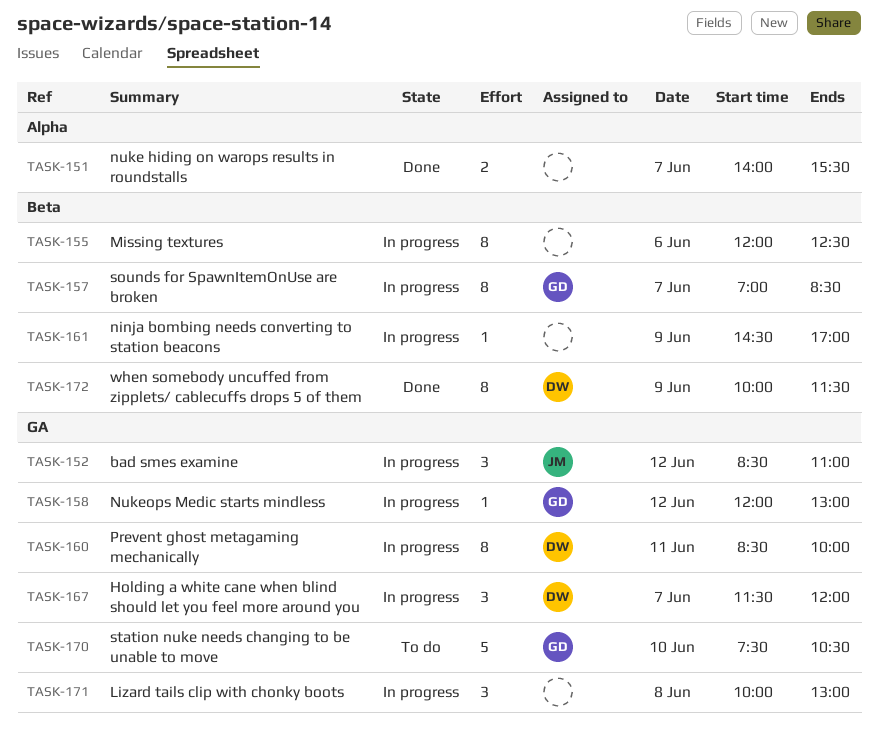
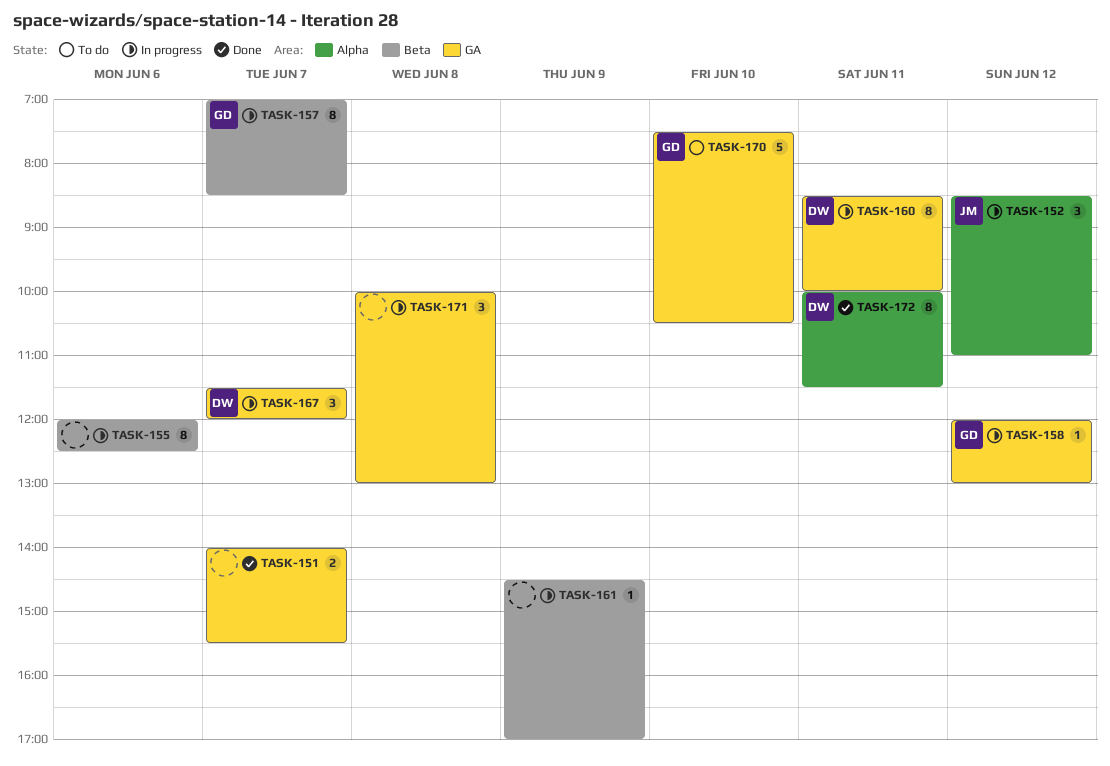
TASK-151, label: Alpha -> GA
TASK-152, label: GA -> Alpha
TASK-172, label: Beta -> Alpha
TASK-172, day: Jun 9 -> Jun 11

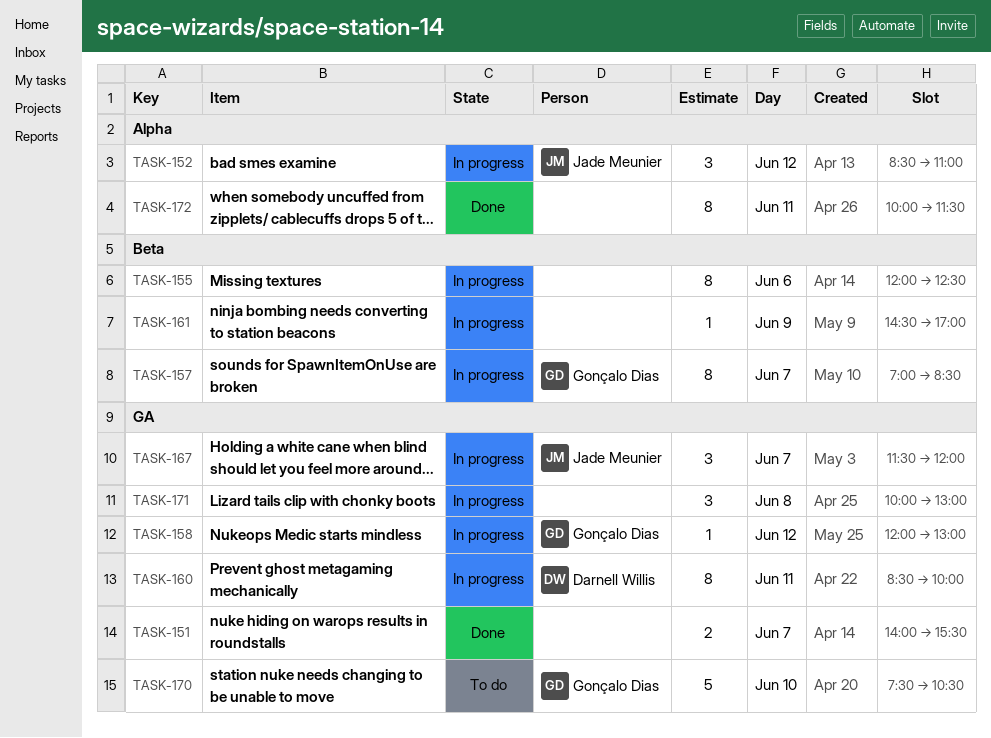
TASK-167, owner: Darnell Willis -> Jade Meunier
TASK-172, owner: Darnell Willis -> none

